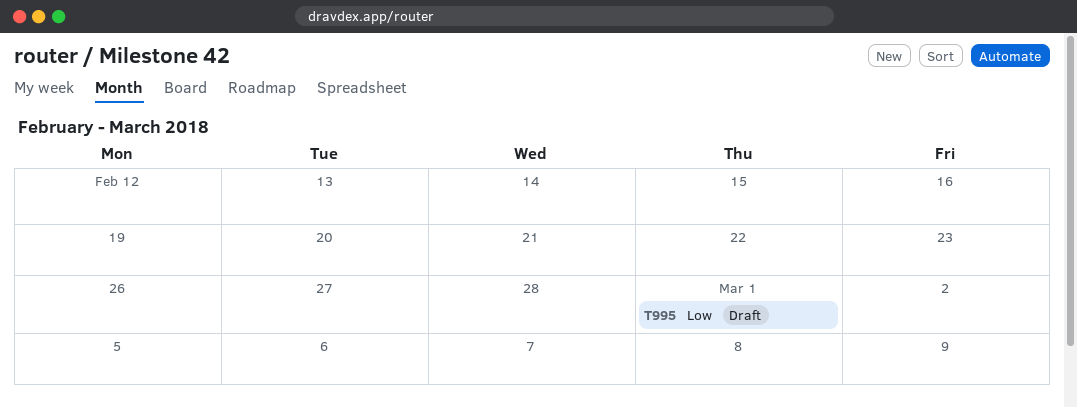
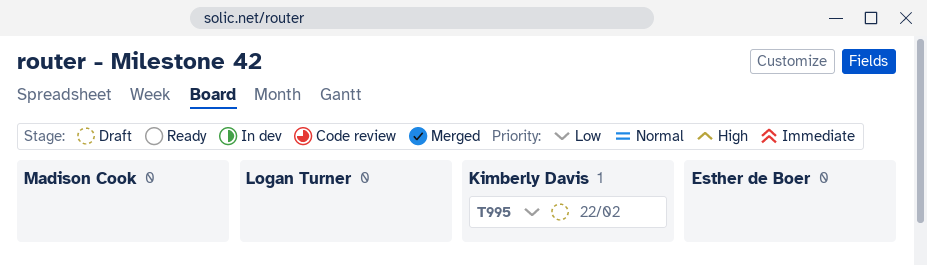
T995, due: Mar 1 -> Feb 22

